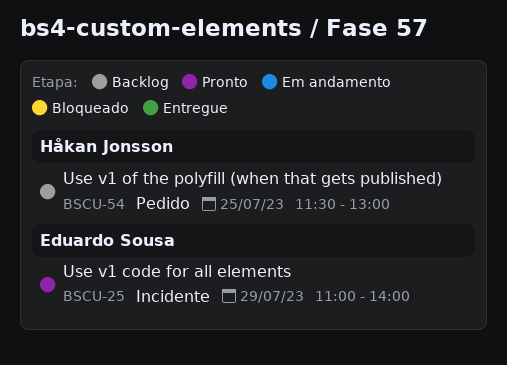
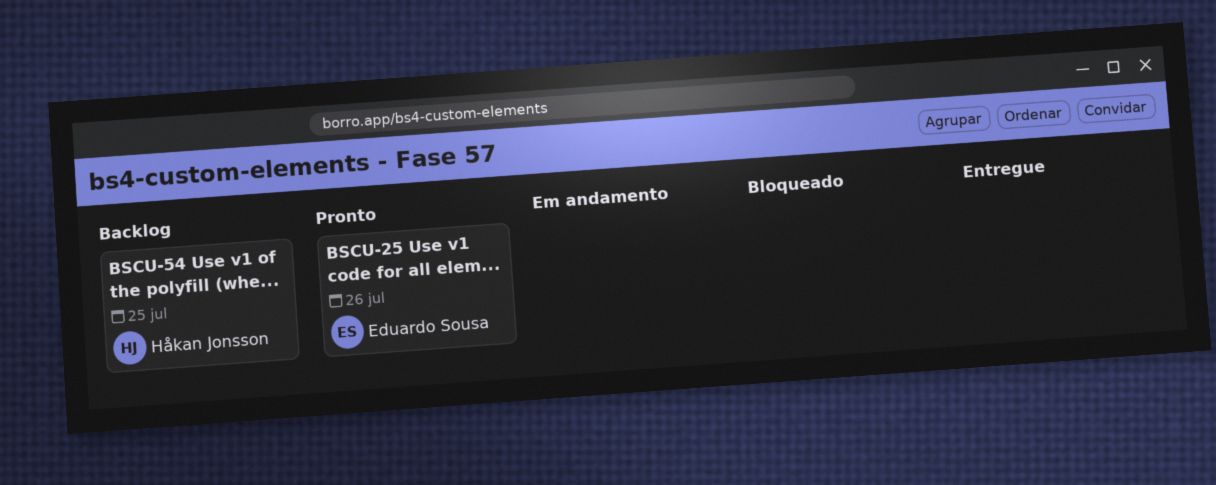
BSCU-25, day: Jul 29 -> Jul 26

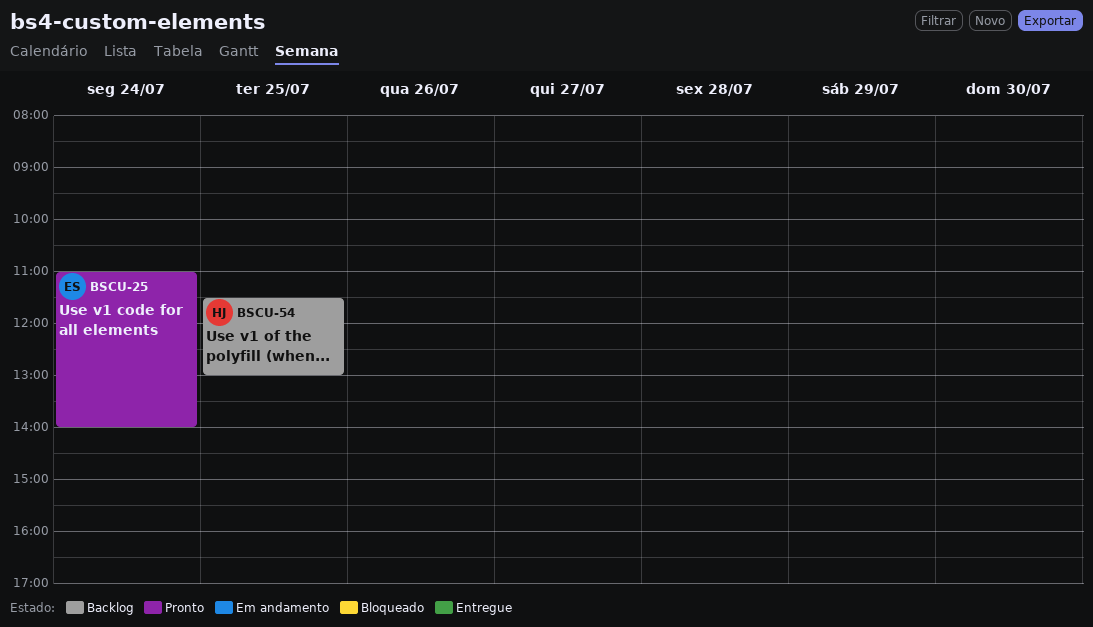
BSCU-25, day: Jul 26 -> Jul 24

